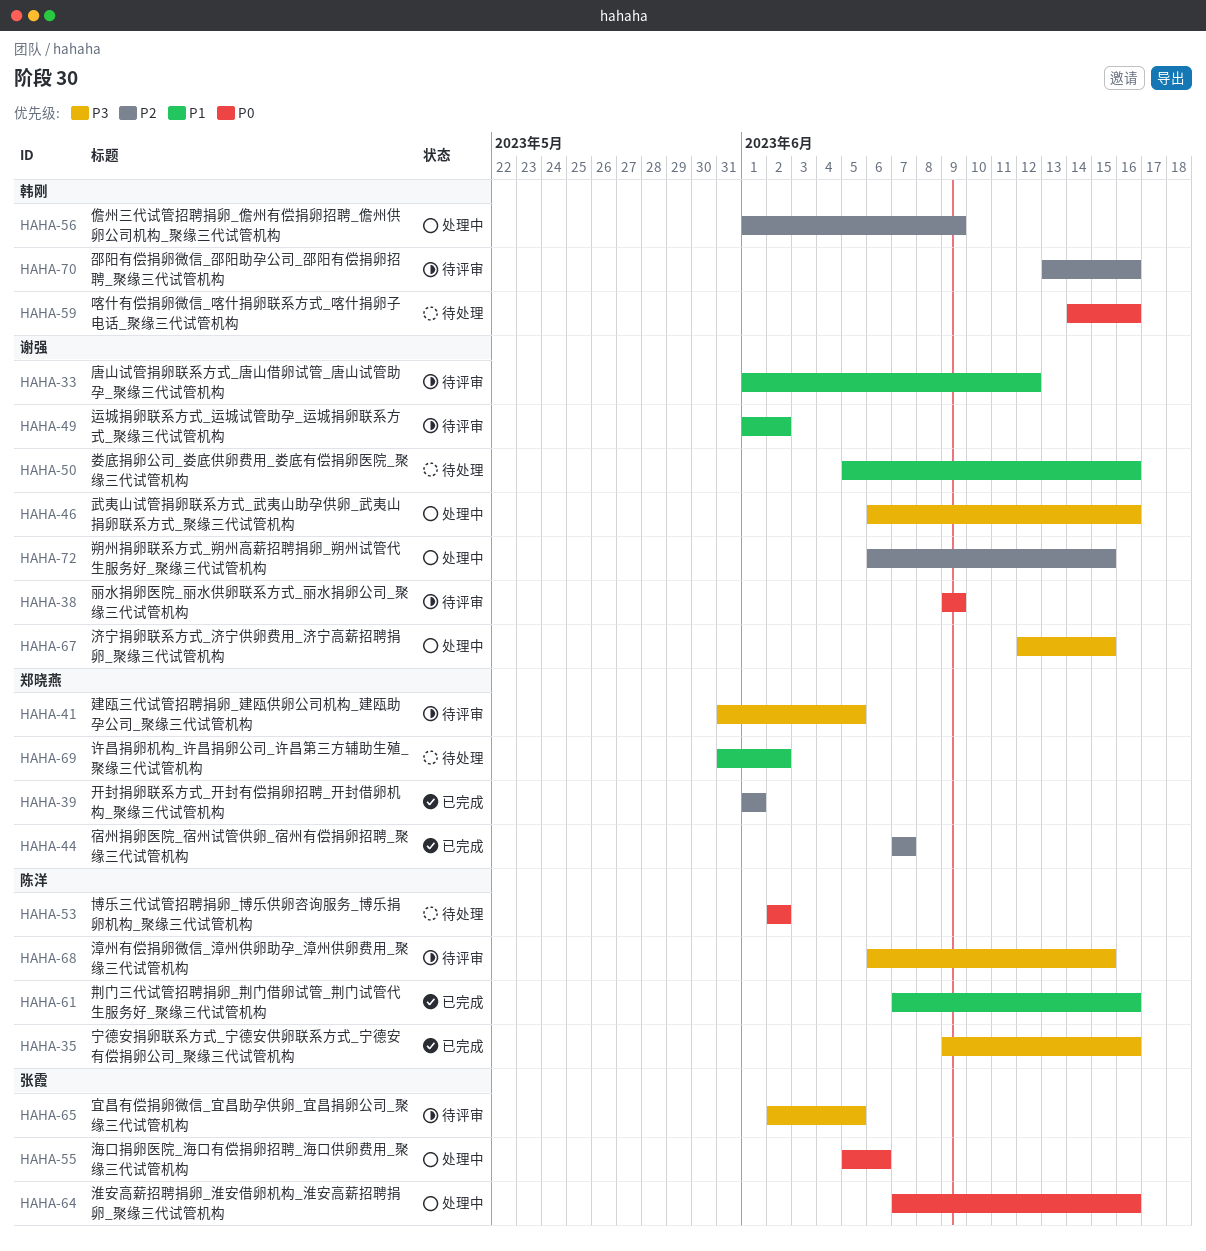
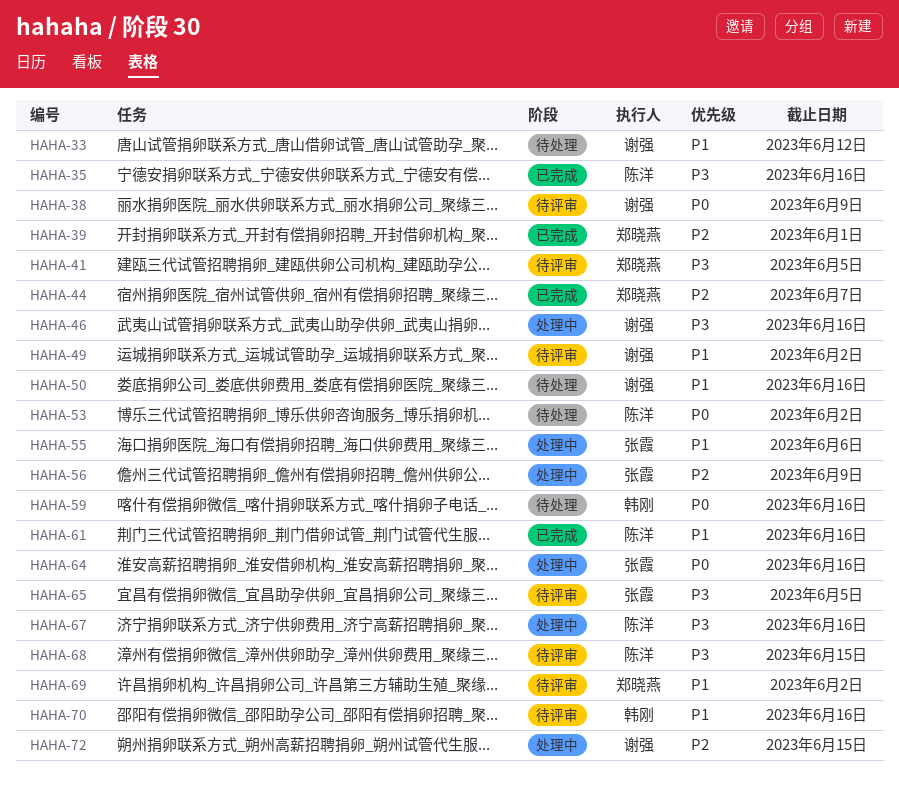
HAHA-33, status: 待评审 -> 待处理
HAHA-55, priority: P0 -> P1
HAHA-56, owner: 韩刚 -> 张霞
HAHA-67, owner: 谢强 -> 陈洋
HAHA-67, due: Jun 15 -> Jun 16
HAHA-69, status: 待处理 -> 待评审
HAHA-70, priority: P2 -> P1

